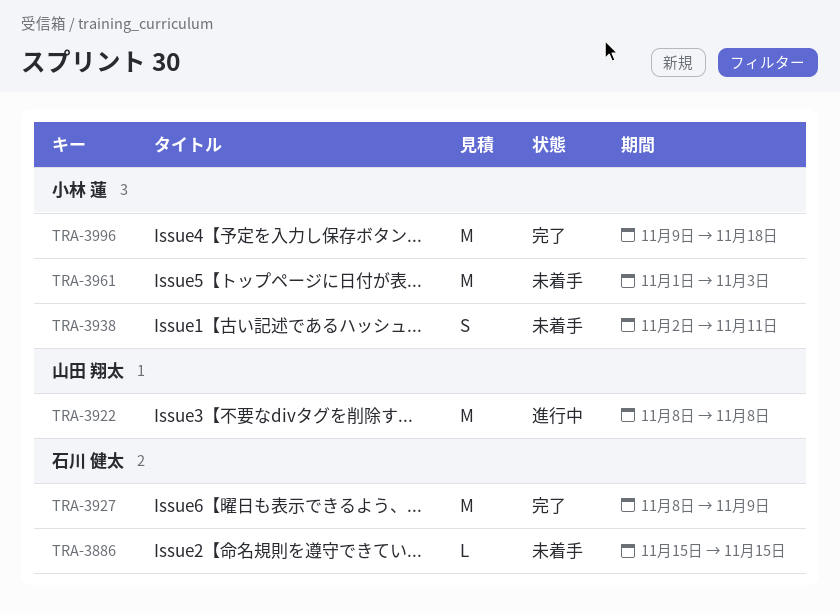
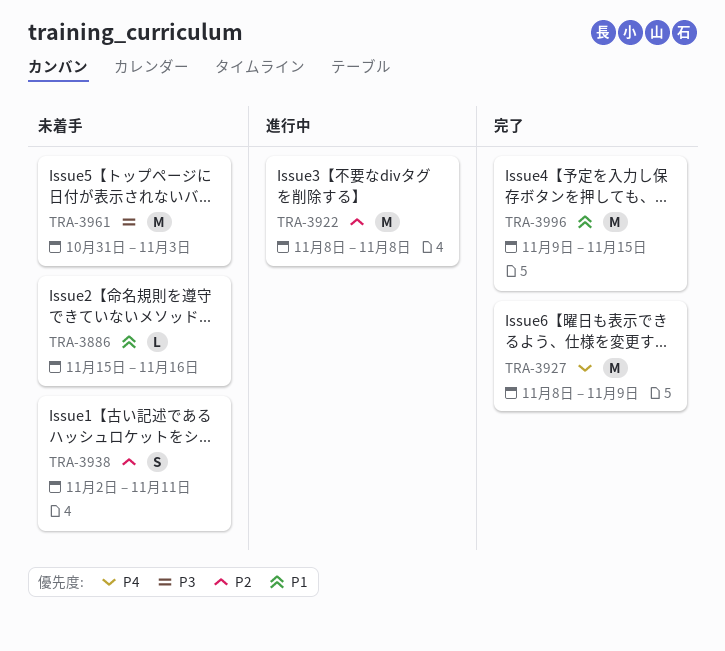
TRA-3886, due: Nov 15 -> Nov 16
TRA-3961, start: Nov 1 -> Oct 31
TRA-3996, due: Nov 18 -> Nov 15

